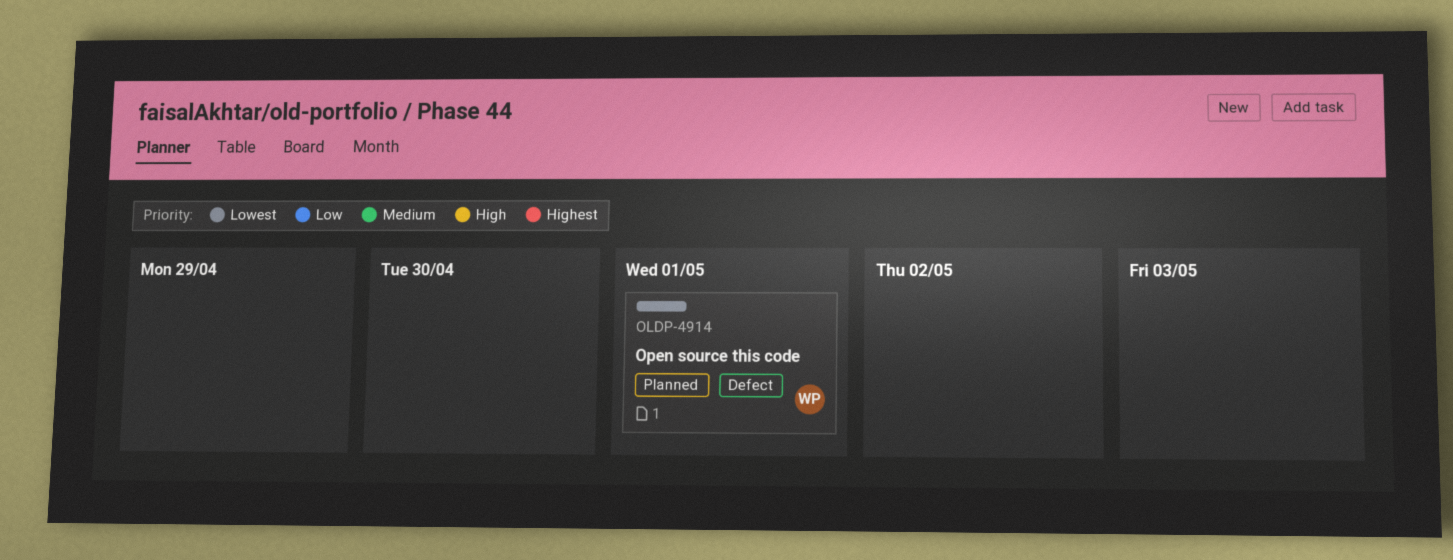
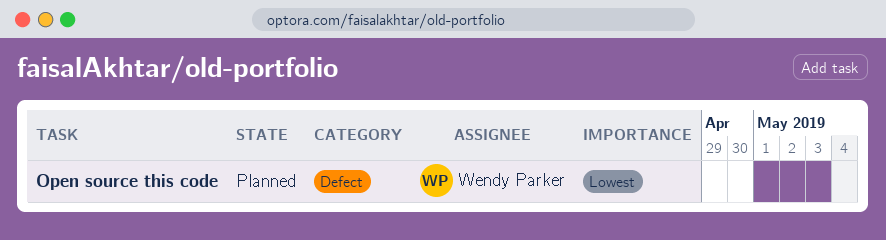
Open source this code, due: May 1 -> May 3

